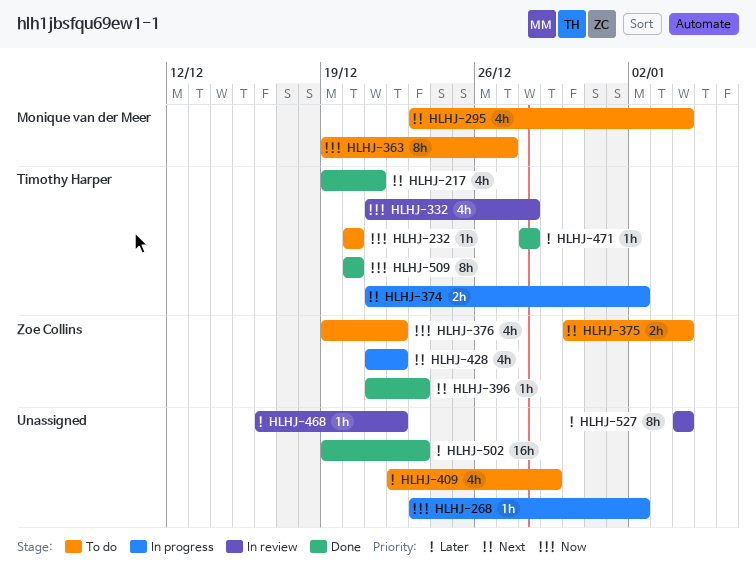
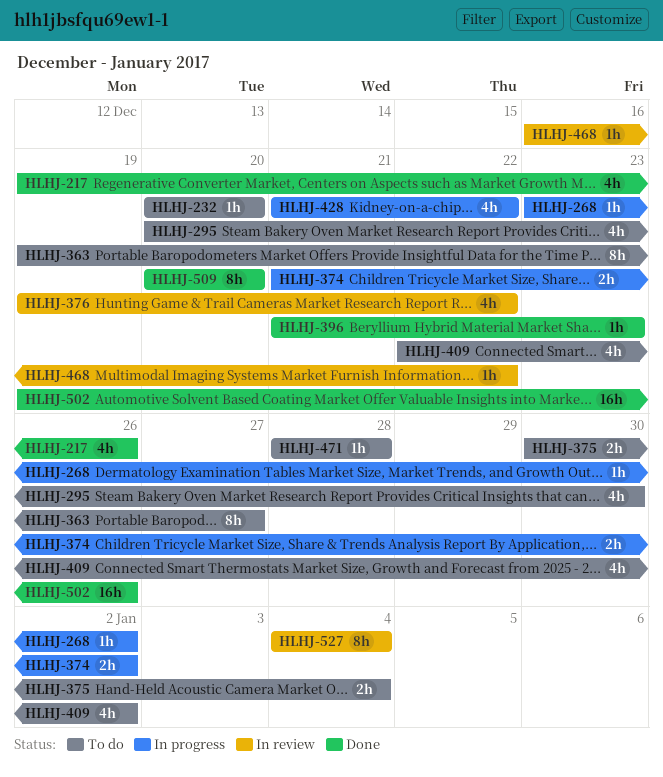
HLHJ-217, due: Dec 21 -> Dec 26
HLHJ-295, start: Dec 23 -> Dec 20
HLHJ-295, due: Jan 4 -> Dec 30
HLHJ-332: present -> none
HLHJ-376, status: To do -> In review
HLHJ-409, due: Dec 29 -> Jan 2
HLHJ-471, status: Done -> To do
HLHJ-502, due: Dec 23 -> Dec 26

